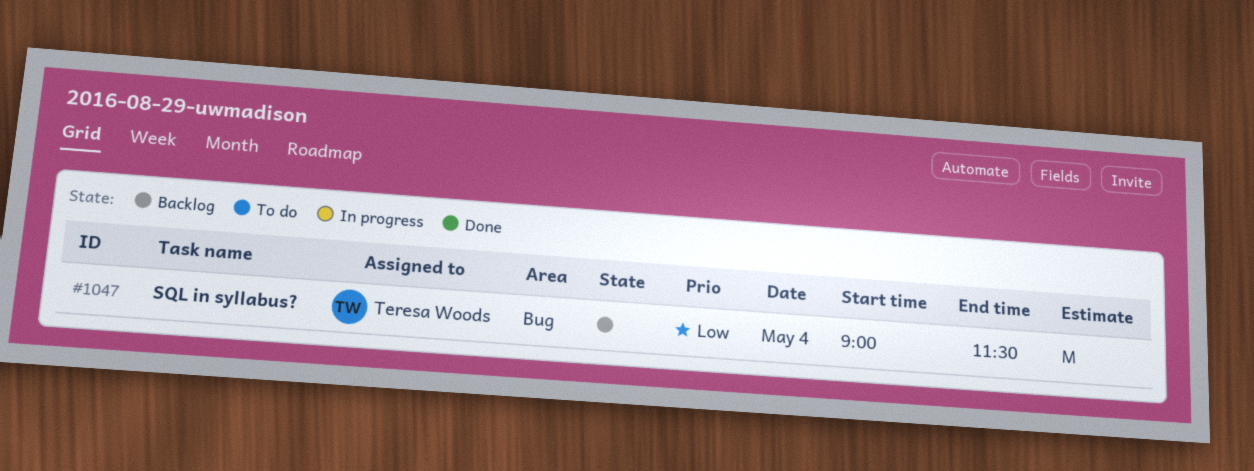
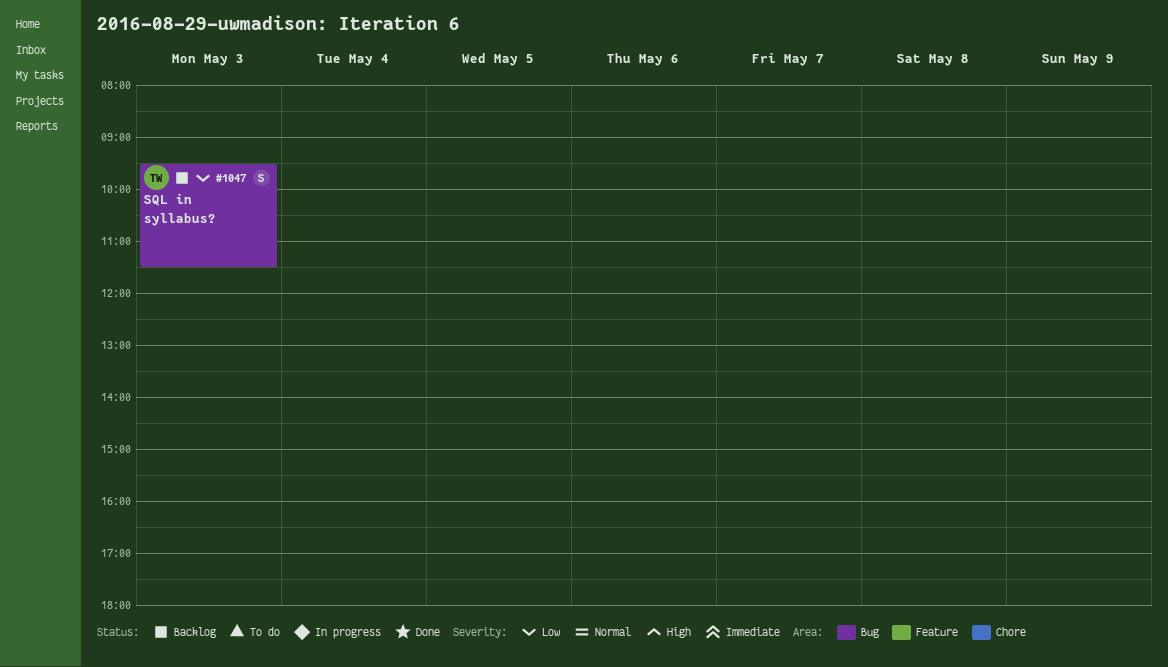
#1047, estimate: M -> S
#1047, day: May 4 -> May 3
#1047, begins: 09:00 -> 09:30

